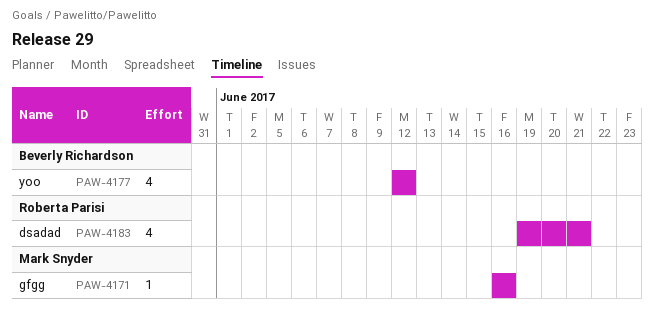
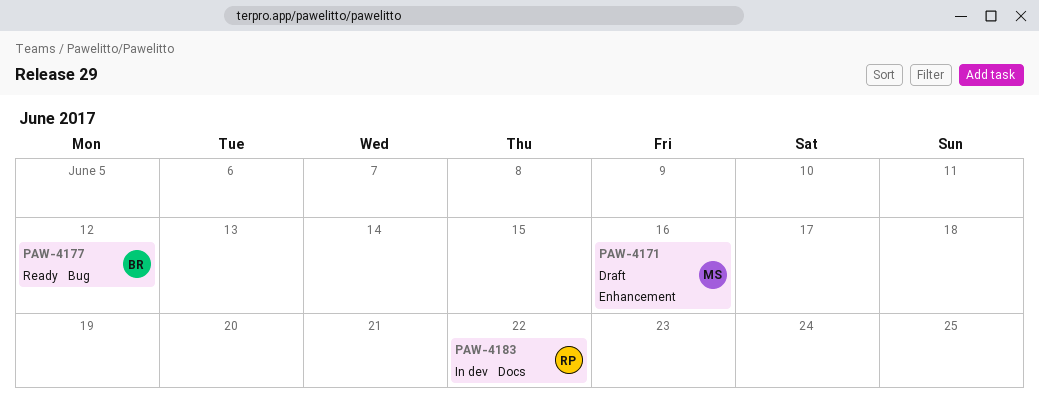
PAW-4183, due: Jun 21 -> Jun 22

